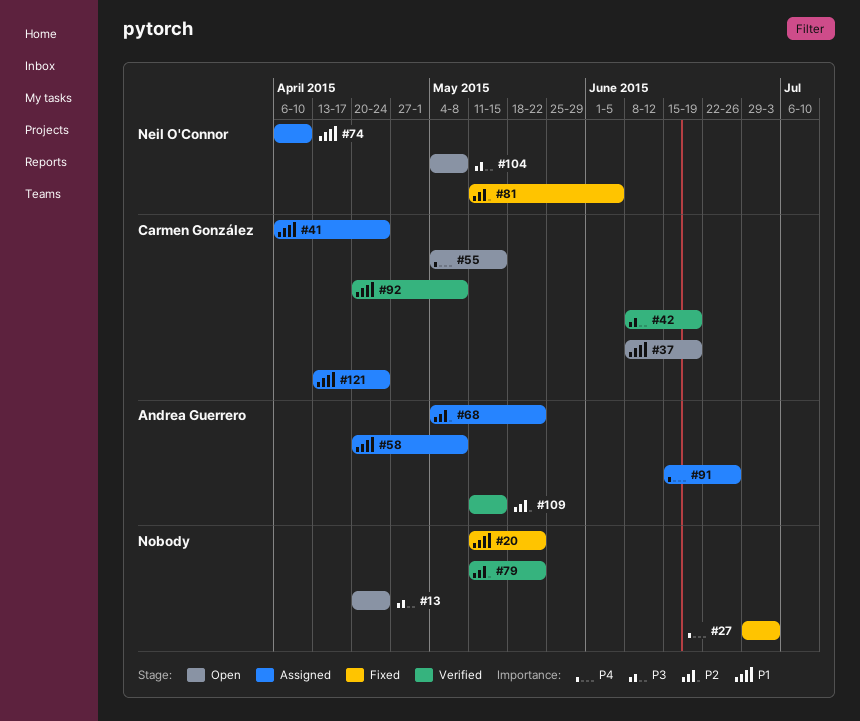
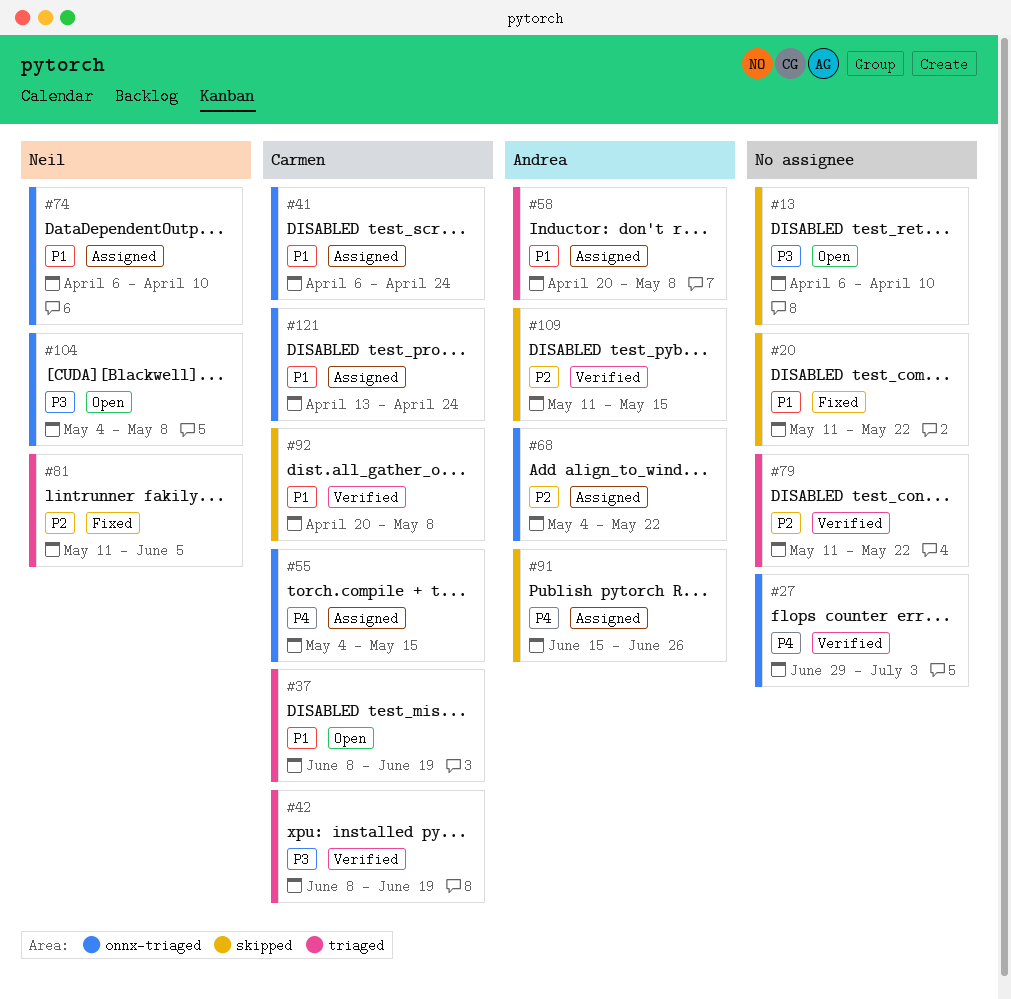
#13, start: Apr 20 -> Apr 6
#13, due: Apr 24 -> Apr 10
#27, status: Fixed -> Verified
#55, status: Open -> Assigned

